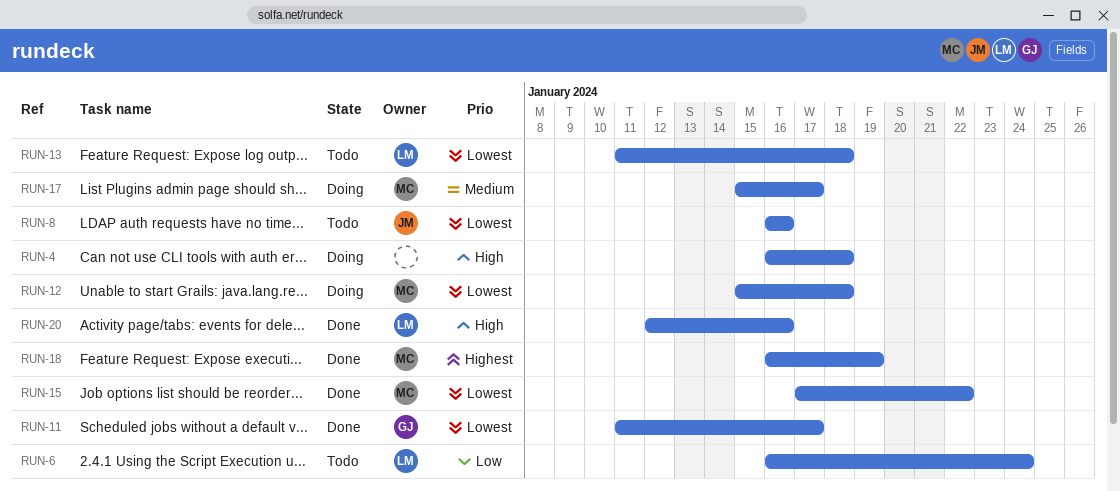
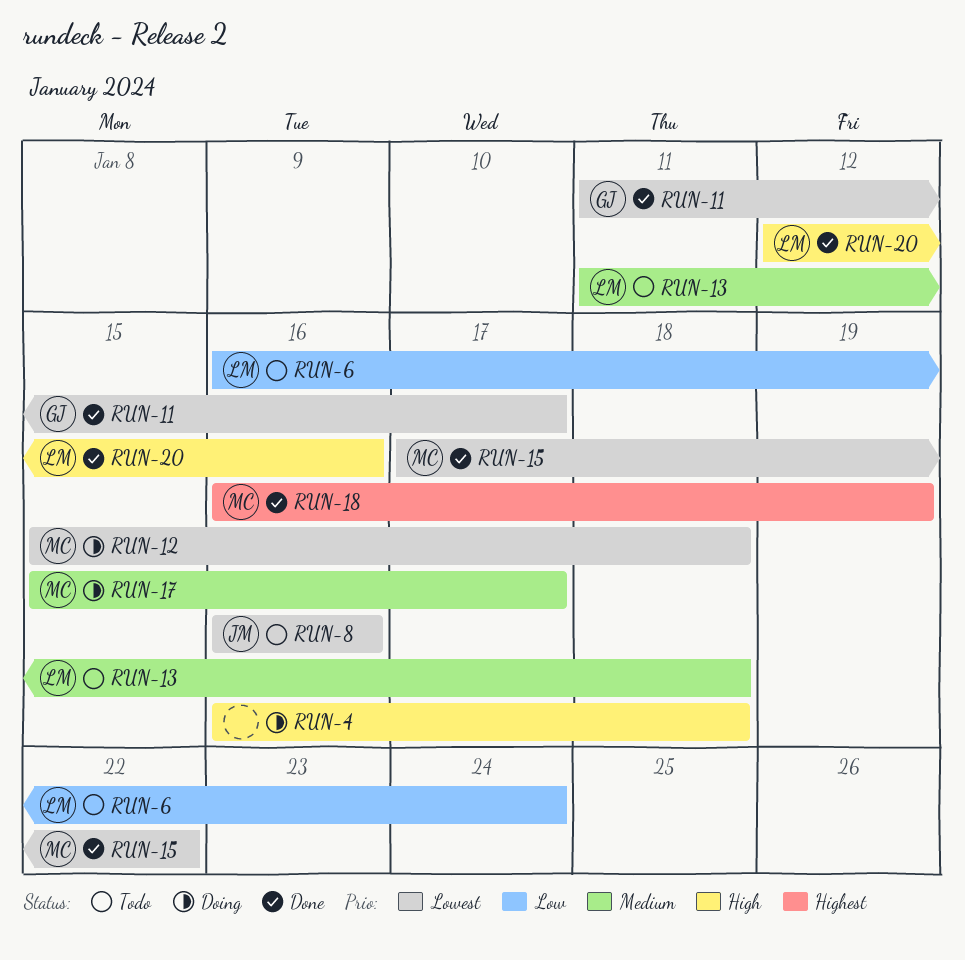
RUN-13, priority: Lowest -> Medium

